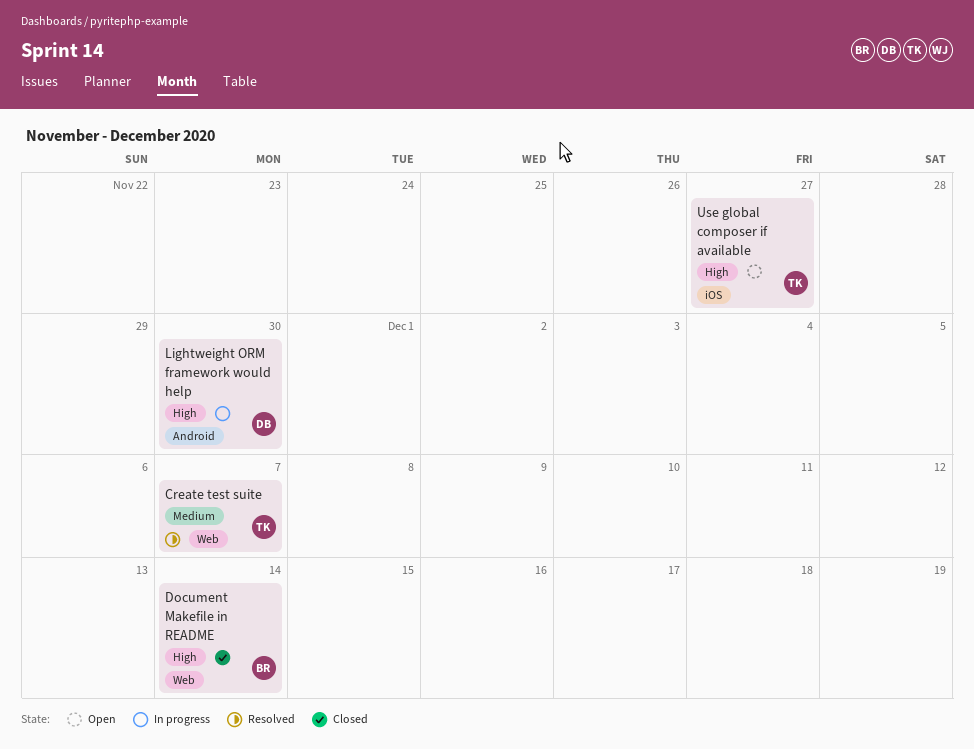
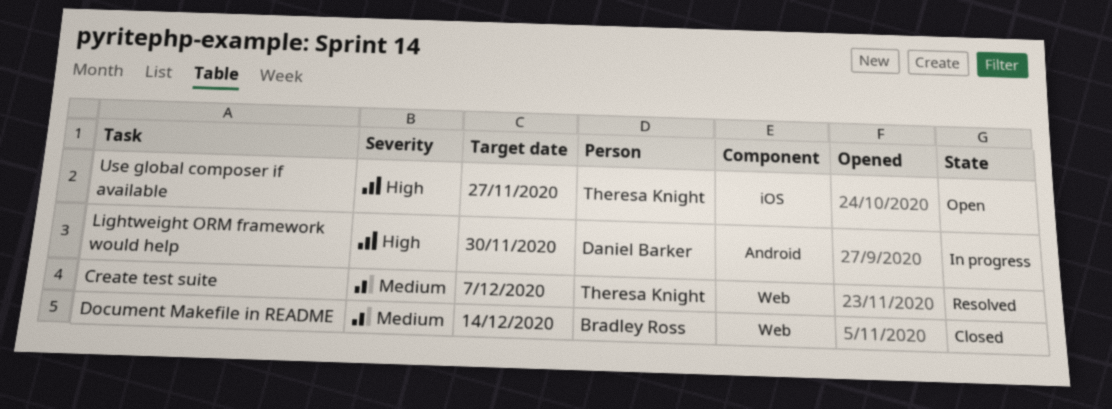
Document Makefile in README, priority: High -> Medium

